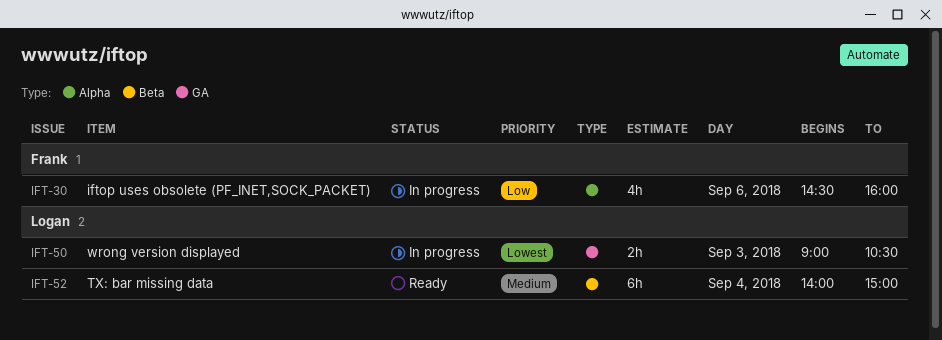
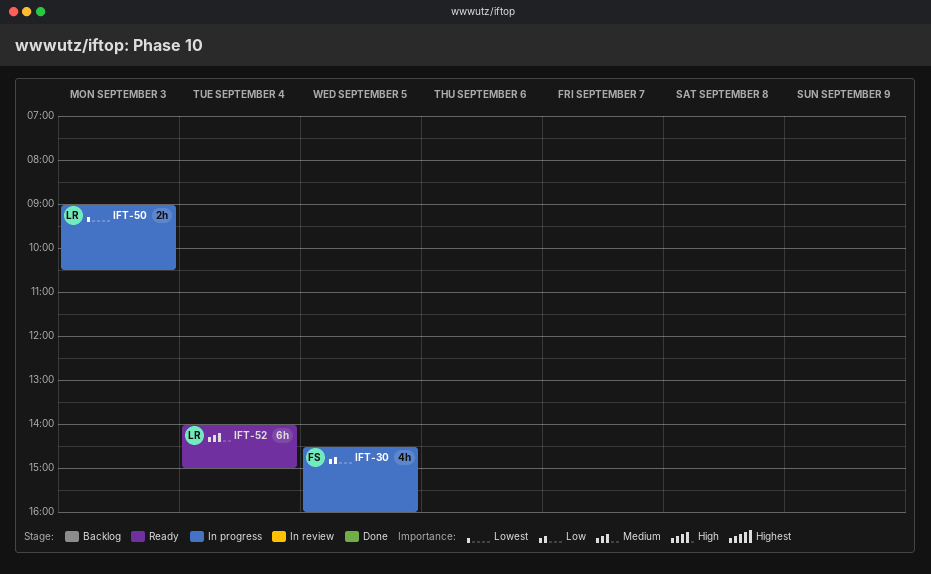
IFT-30, day: Sep 6 -> Sep 5

